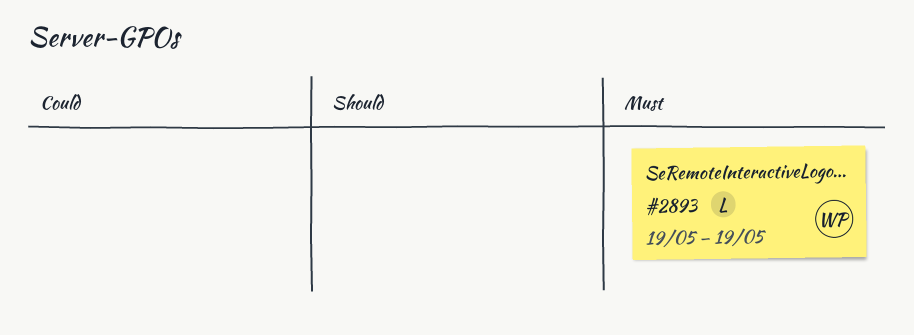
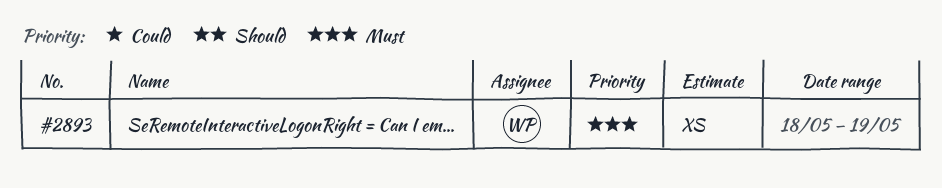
#2893, estimate: L -> XS
#2893, start: May 19 -> May 18

